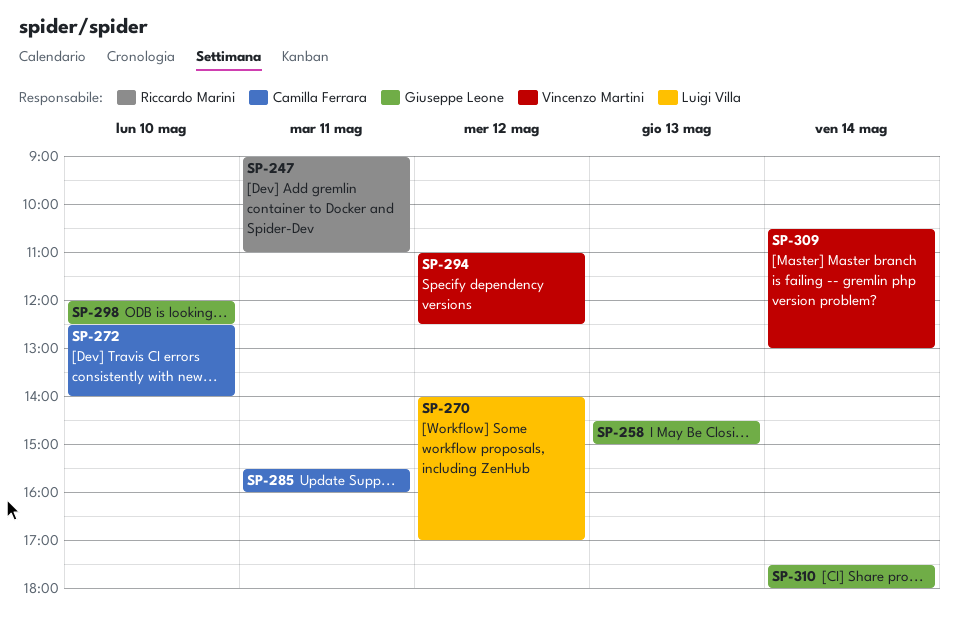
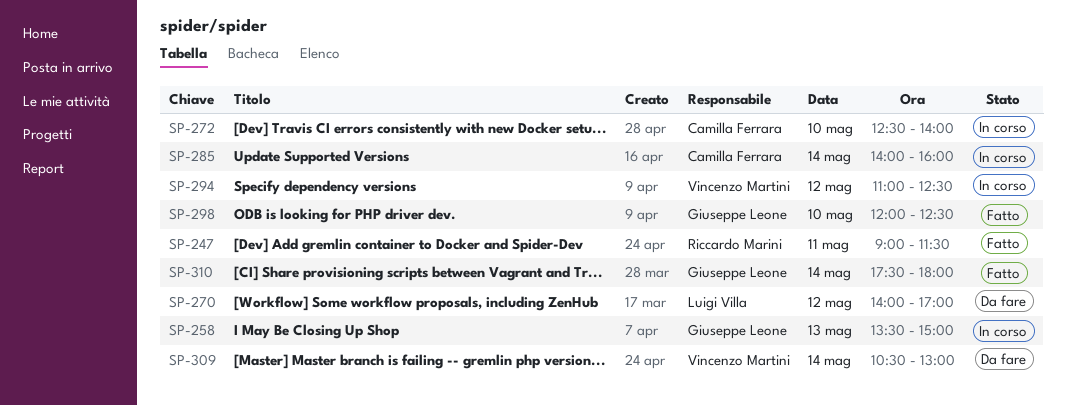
SP-247, ends: 11:00 -> 11:30
SP-258, begins: 14:30 -> 13:30
SP-285, day: May 11 -> May 14
SP-285, begins: 15:30 -> 14:00

